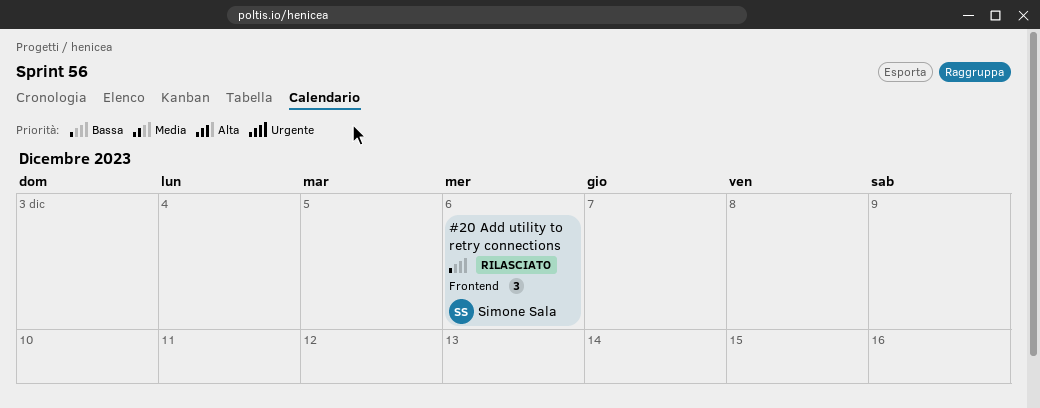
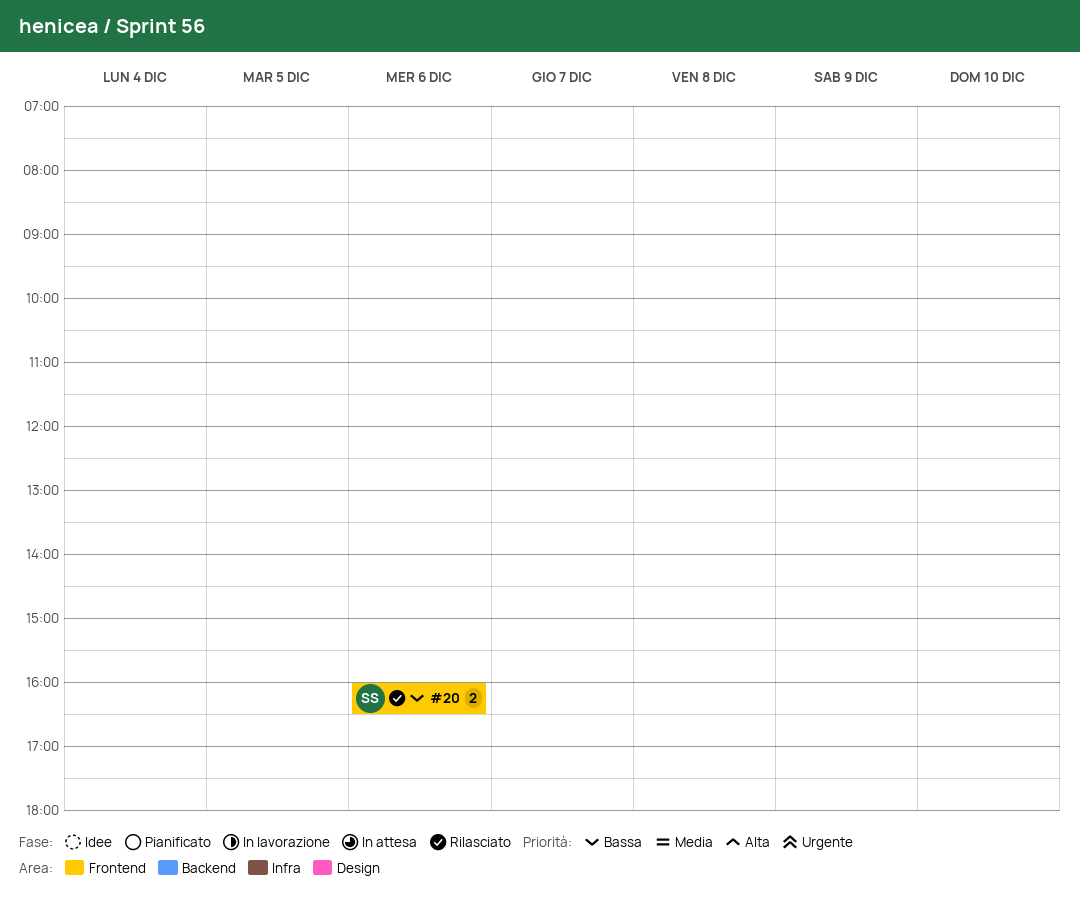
#20, estimate: 3 -> 2

